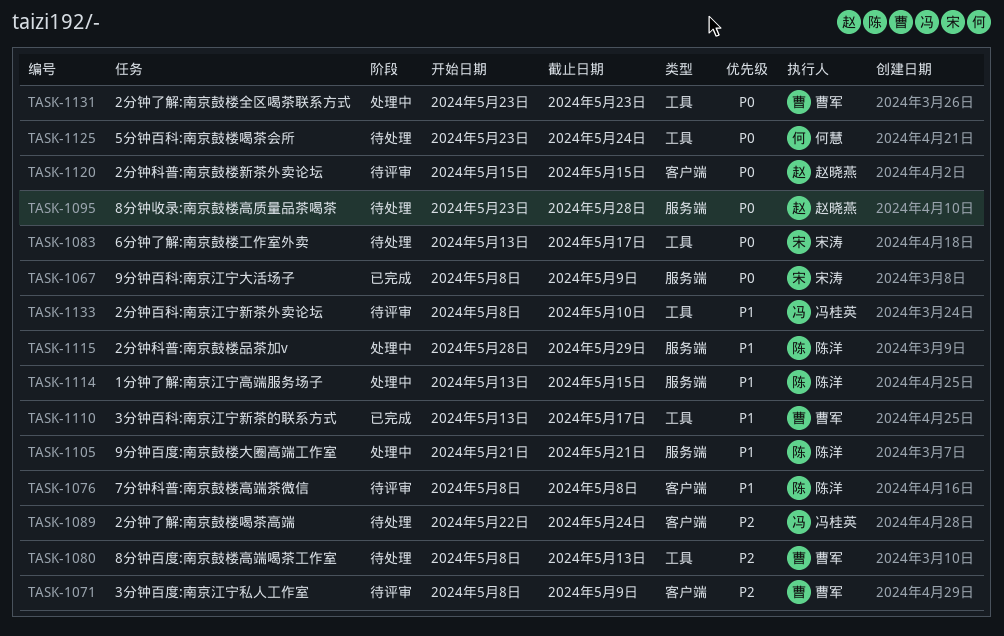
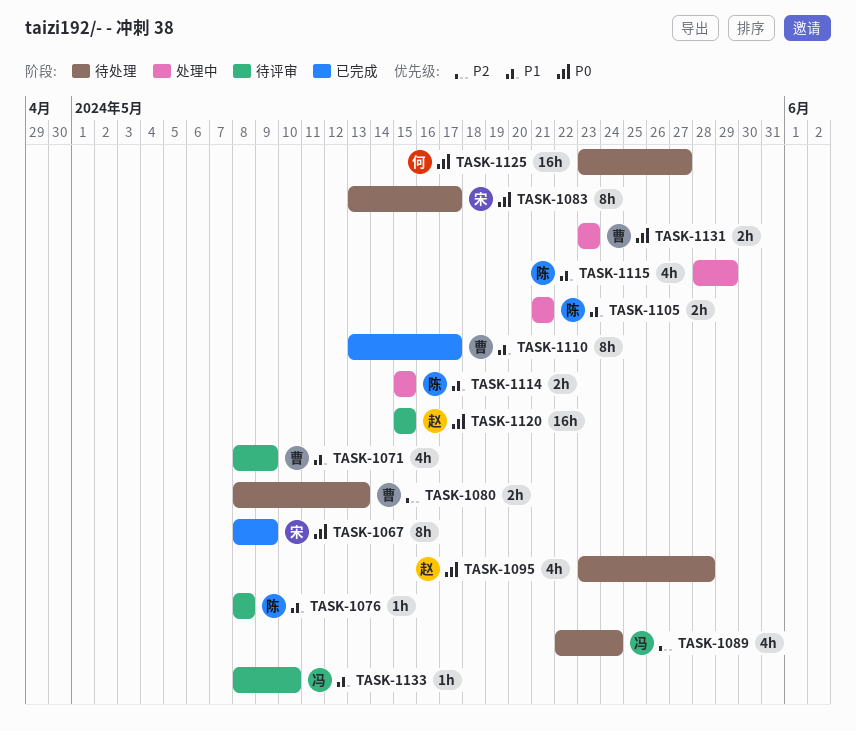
TASK-1071, priority: P2 -> P1
TASK-1114, start: May 13 -> May 15
TASK-1125, due: May 24 -> May 27

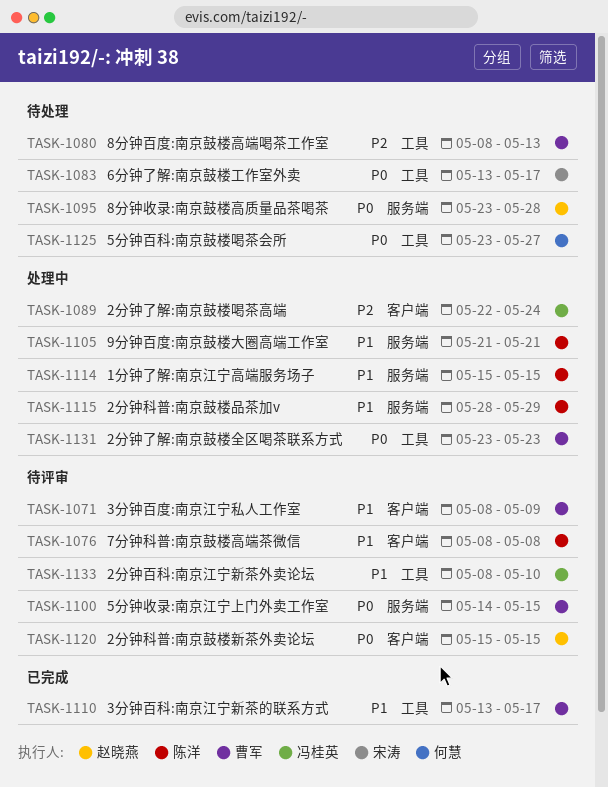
TASK-1067: present -> none
TASK-1089, status: 待处理 -> 处理中
TASK-1100: none -> present

